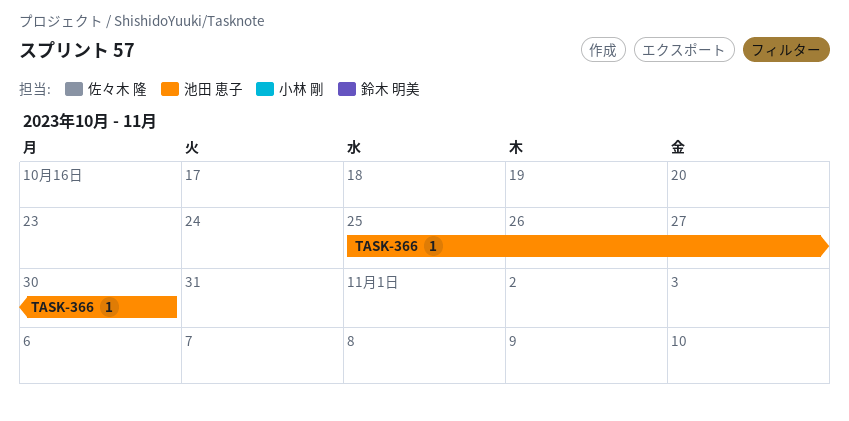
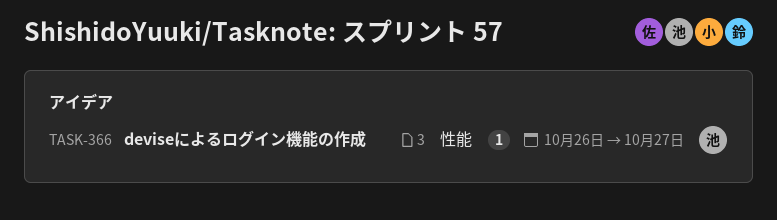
TASK-366, start: Oct 25 -> Oct 26
TASK-366, due: Oct 30 -> Oct 27

